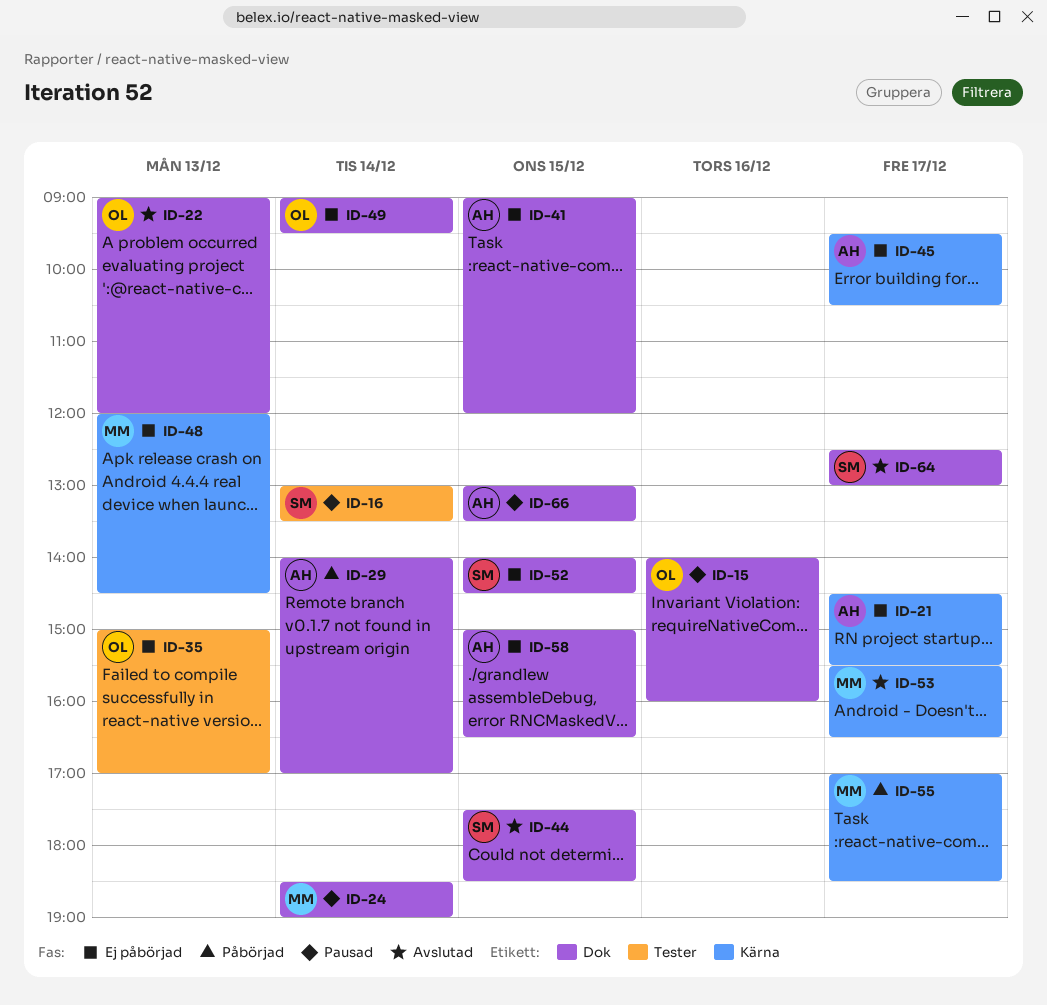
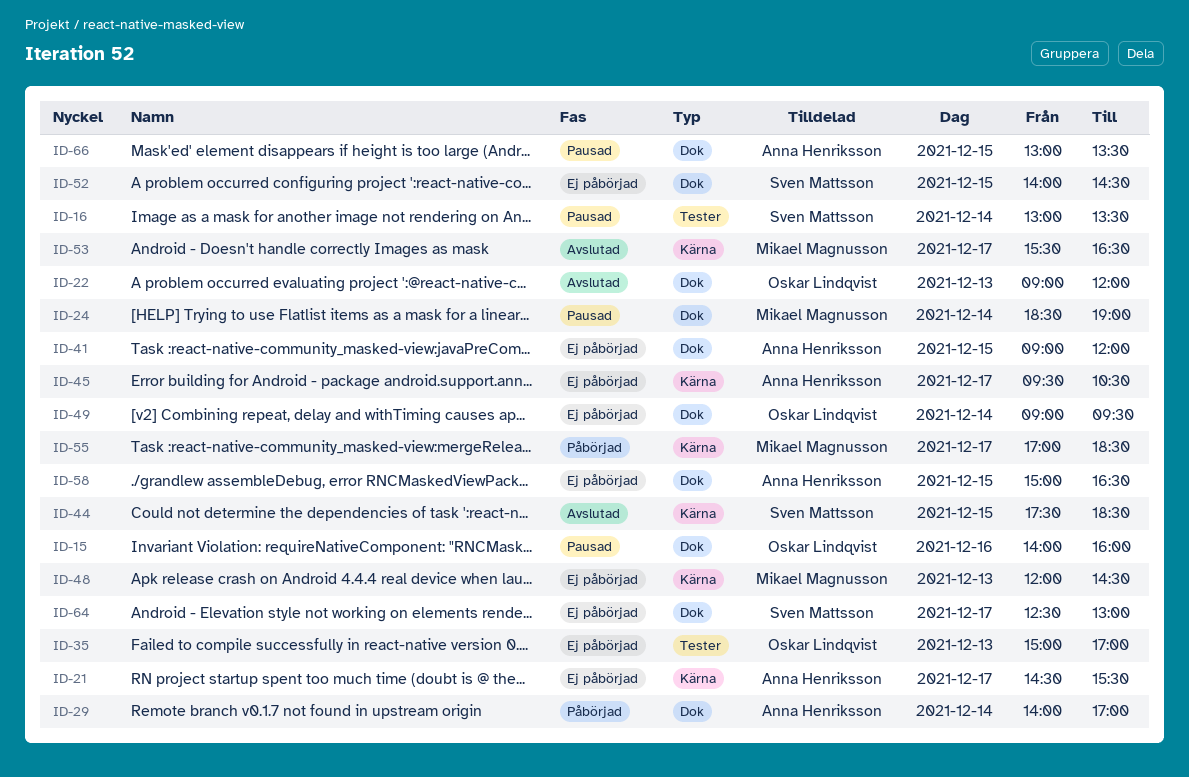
ID-44, label: Dok -> Kärna
ID-64, status: Avslutad -> Ej påbörjad

